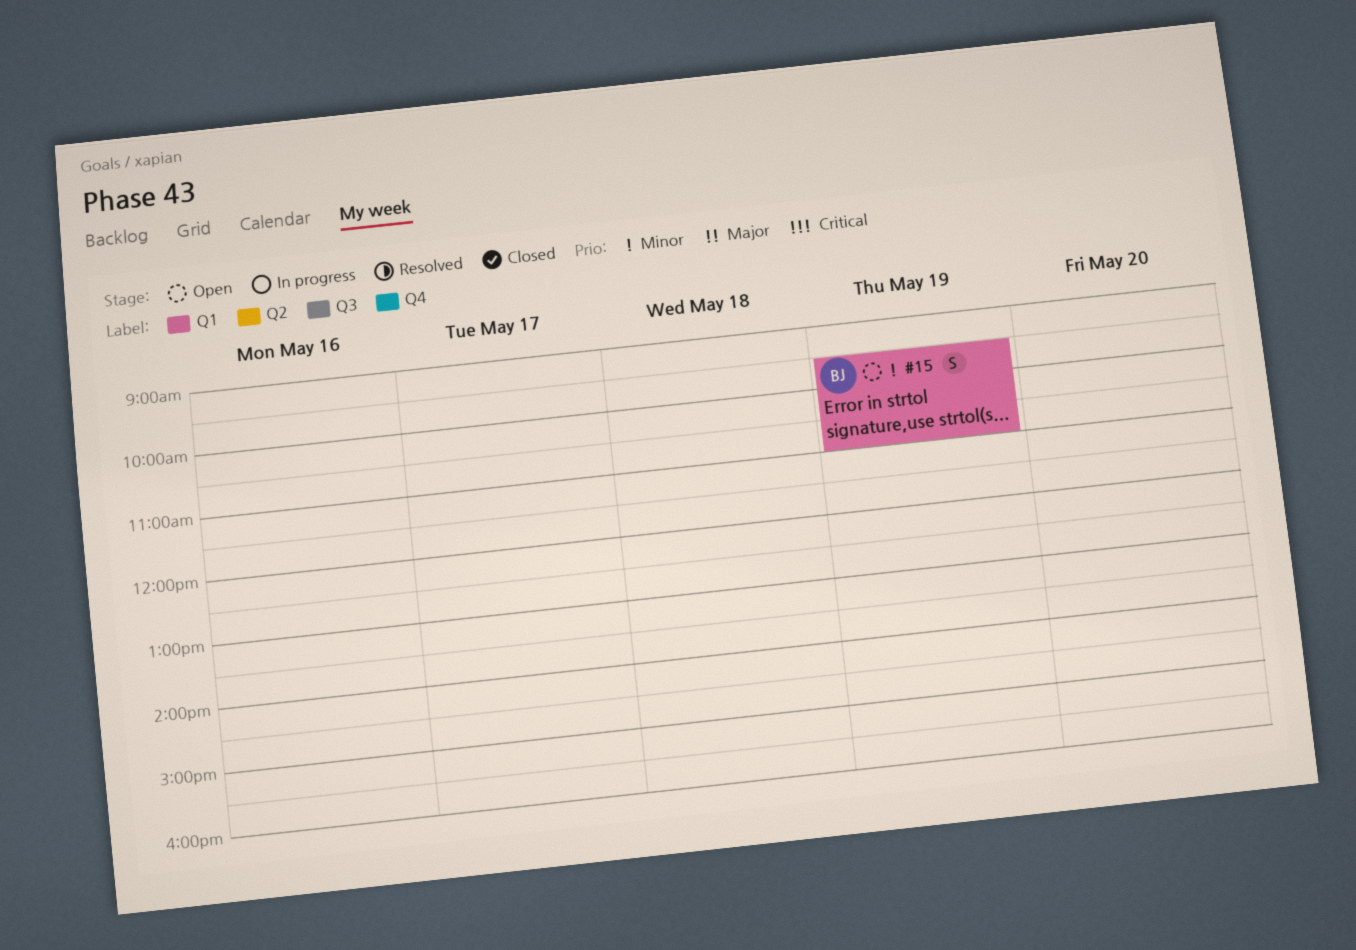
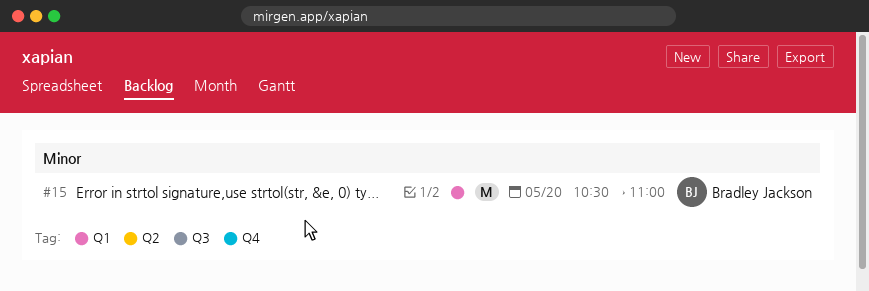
#15, estimate: S -> M
#15, day: May 19 -> May 20
#15, begins: 09:30 -> 10:30

